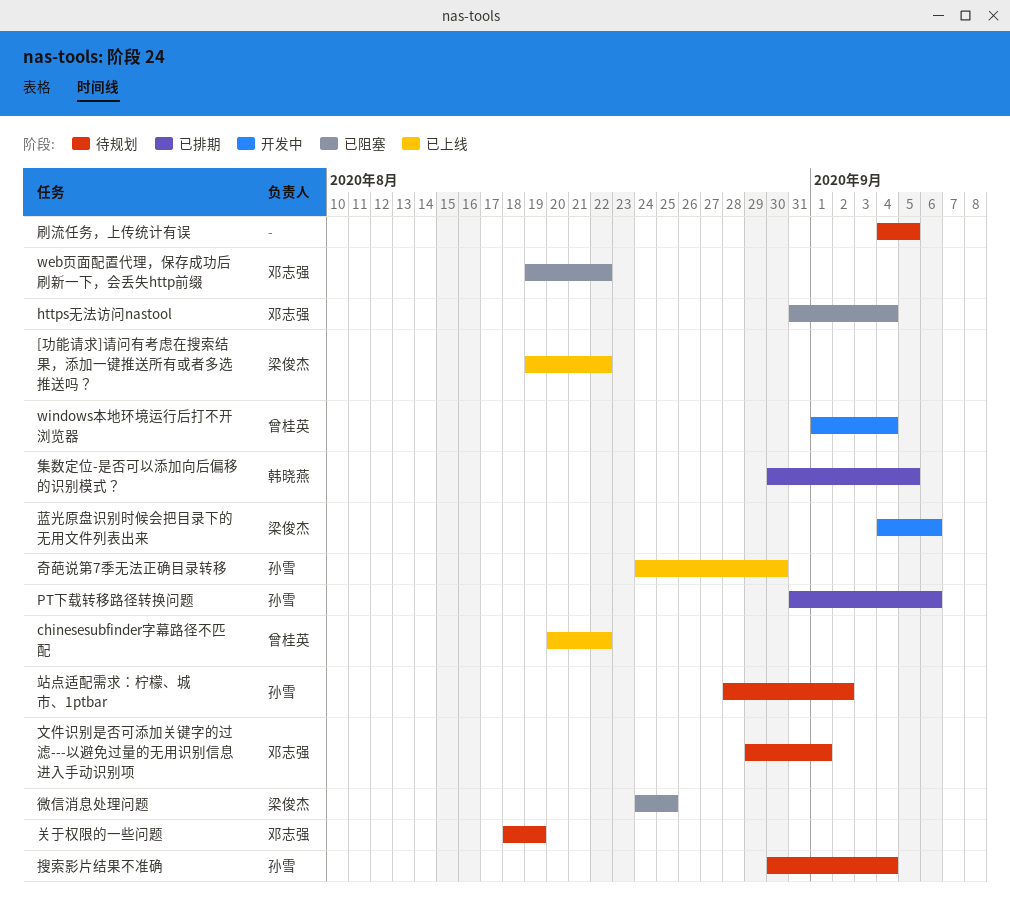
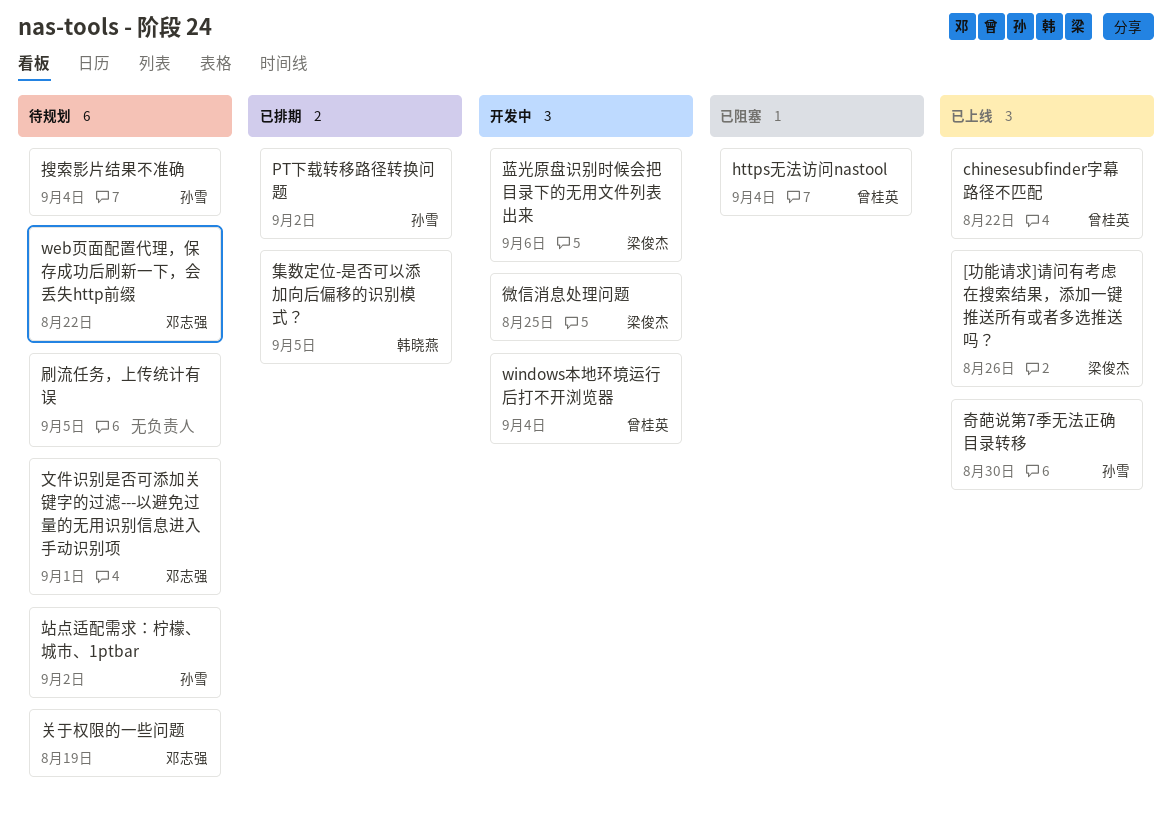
[功能请求]请问有考虑在搜索结果，添加一键推送所有或者多选推送吗？, due: Aug 22 -> Aug 26
https无法访问nastool, owner: 邓志强 -> 曾桂英
PT下载转移路径转换问题, due: Sep 6 -> Sep 2
web页面配置代理，保存成功后刷新一下，会丢失http前缀, status: 已阻塞 -> 待规划
微信消息处理问题, status: 已阻塞 -> 开发中

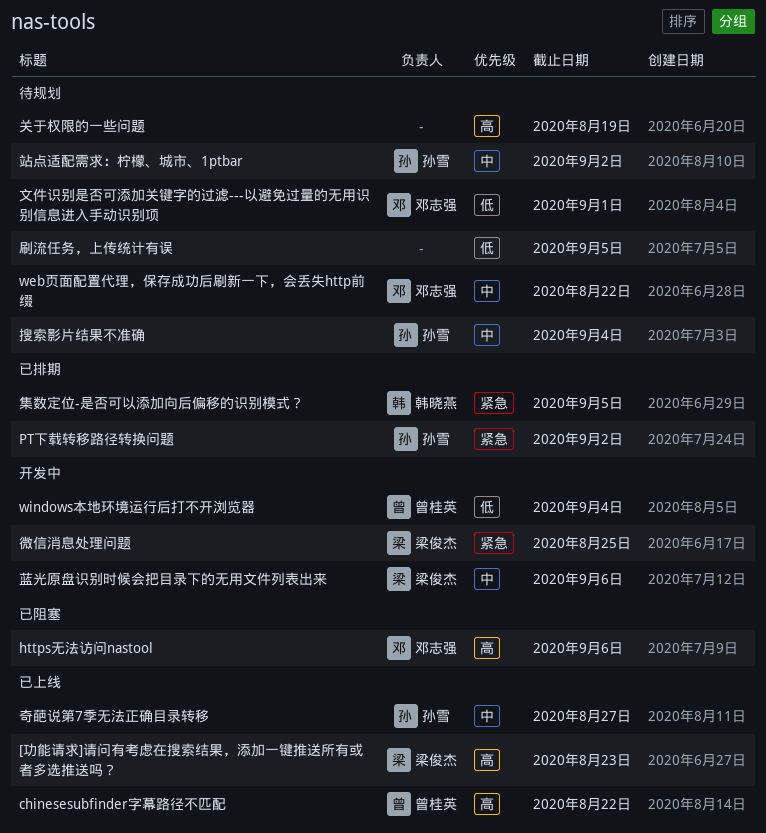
[功能请求]请问有考虑在搜索结果，添加一键推送所有或者多选推送吗？, due: Aug 26 -> Aug 23
https无法访问nastool, owner: 曾桂英 -> 邓志强
https无法访问nastool, due: Sep 4 -> Sep 6
关于权限的一些问题, owner: 邓志强 -> none
奇葩说第7季无法正确目录转移, due: Aug 30 -> Aug 27

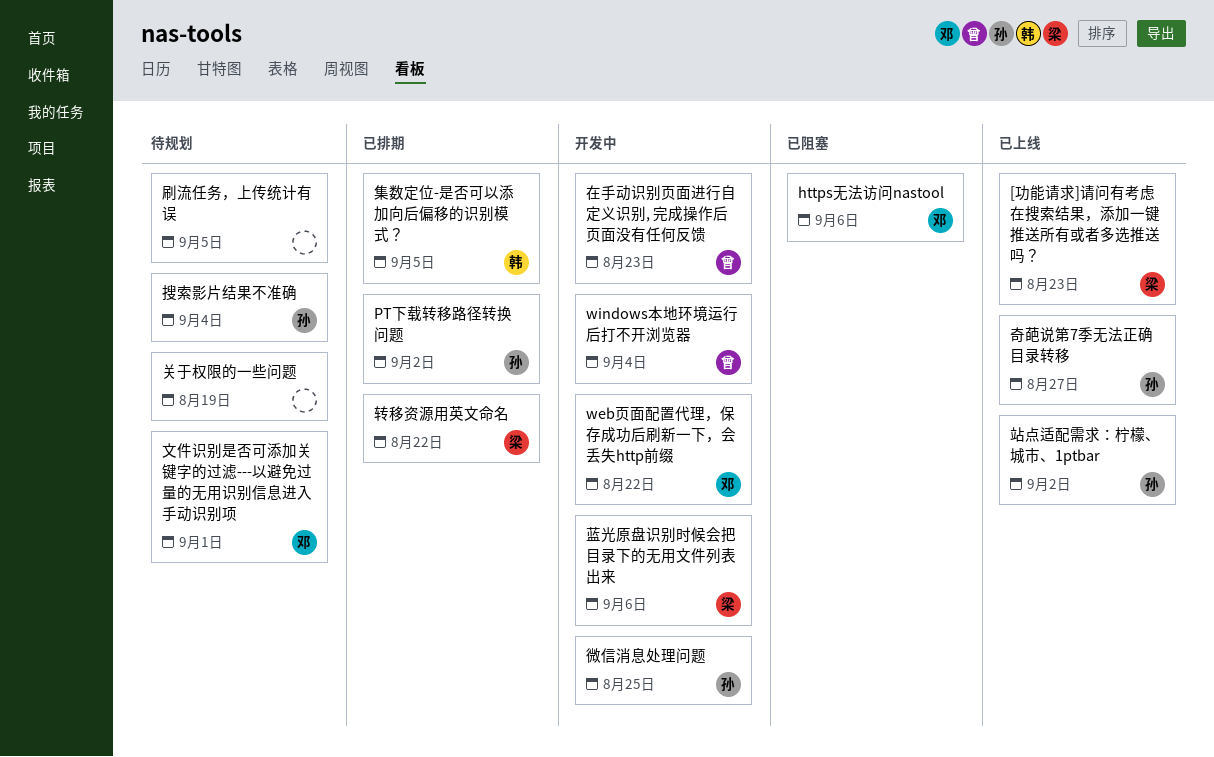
chinesesubfinder字幕路径不匹配: present -> none
web页面配置代理，保存成功后刷新一下，会丢失http前缀, status: 待规划 -> 开发中
在手动识别页面进行自定义识别, 完成操作后页面没有任何反馈: none -> present
微信消息处理问题, owner: 梁俊杰 -> 孙雪
站点适配需求：柠檬、城市、1ptbar, status: 待规划 -> 已上线
转移资源用英文命名: none -> present

